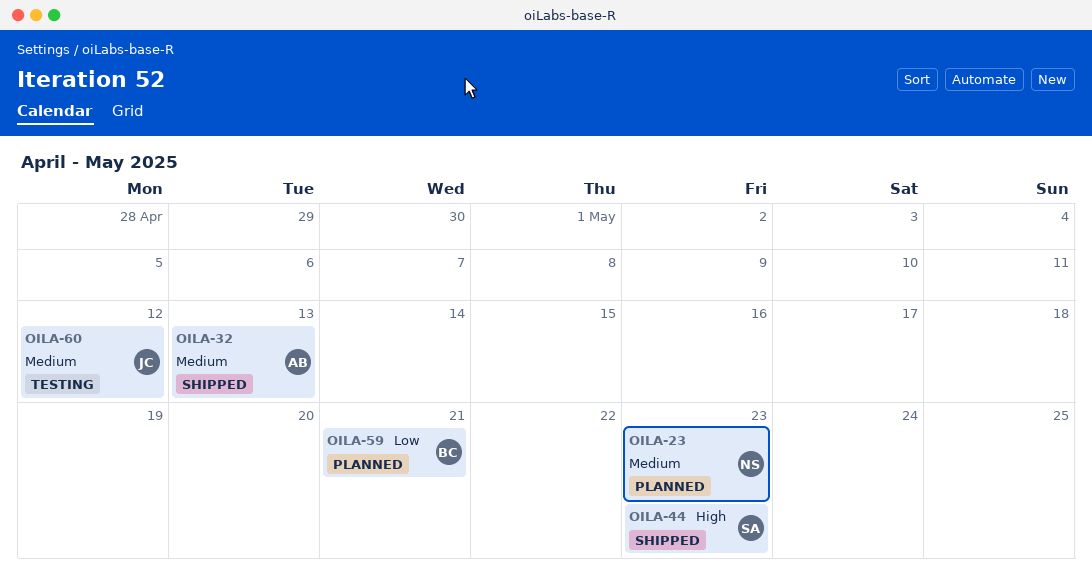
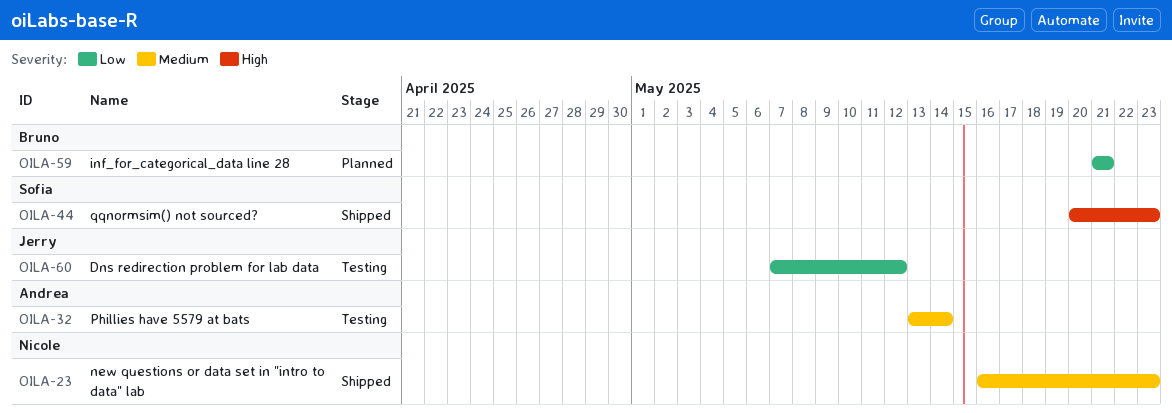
OILA-23, status: Planned -> Shipped
OILA-32, status: Shipped -> Testing
OILA-32, due: May 13 -> May 14
OILA-60, priority: Medium -> Low

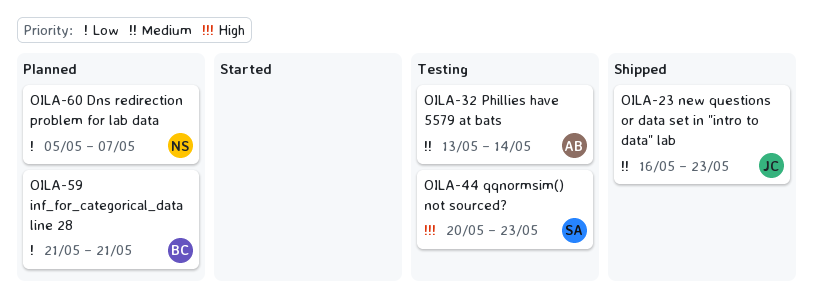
OILA-23, owner: Nicole -> Jerry
OILA-44, status: Shipped -> Testing
OILA-60, status: Testing -> Planned
OILA-60, owner: Jerry -> Nicole
OILA-60, start: May 7 -> May 5
OILA-60, due: May 12 -> May 7

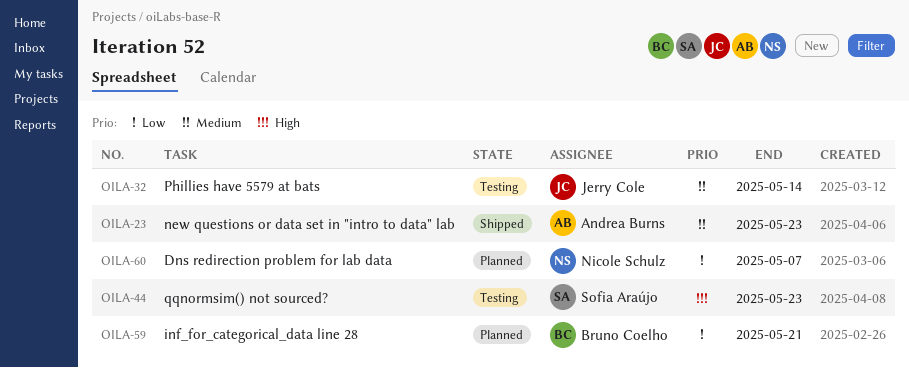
OILA-23, owner: Jerry Cole -> Andrea Burns
OILA-32, owner: Andrea Burns -> Jerry Cole

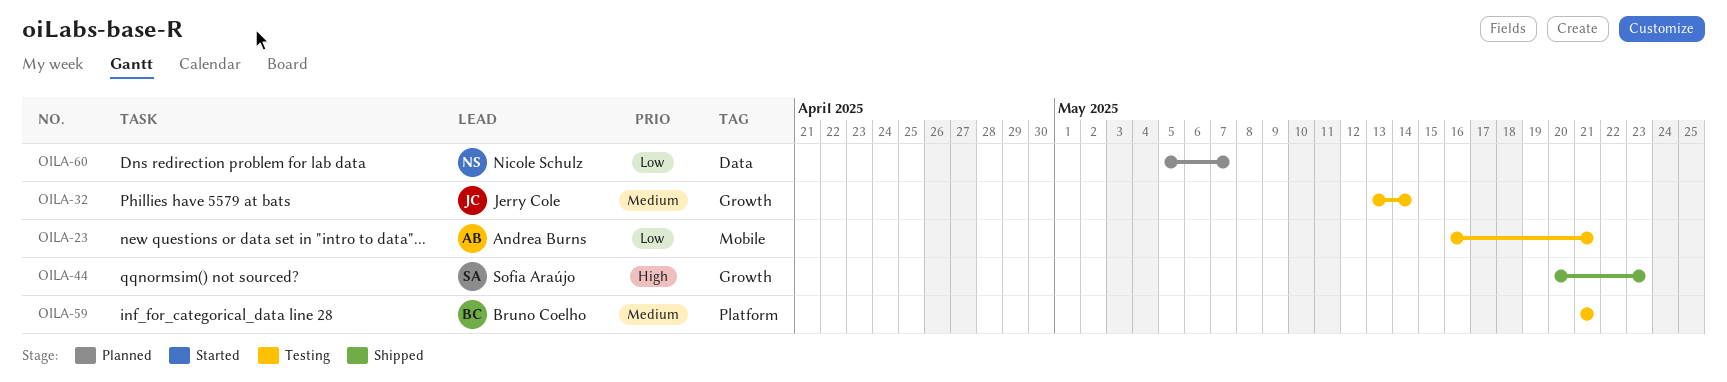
OILA-23, status: Shipped -> Testing
OILA-23, priority: Medium -> Low
OILA-23, due: May 23 -> May 21
OILA-44, status: Testing -> Shipped
OILA-59, status: Planned -> Testing
OILA-59, priority: Low -> Medium

